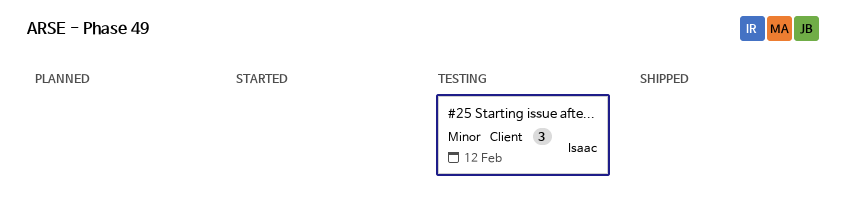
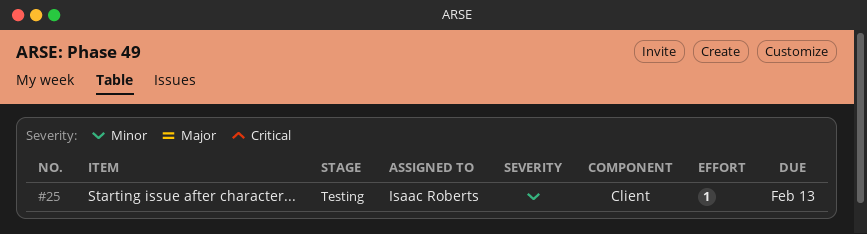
#25, estimate: 3 -> 1
#25, due: Feb 12 -> Feb 13

